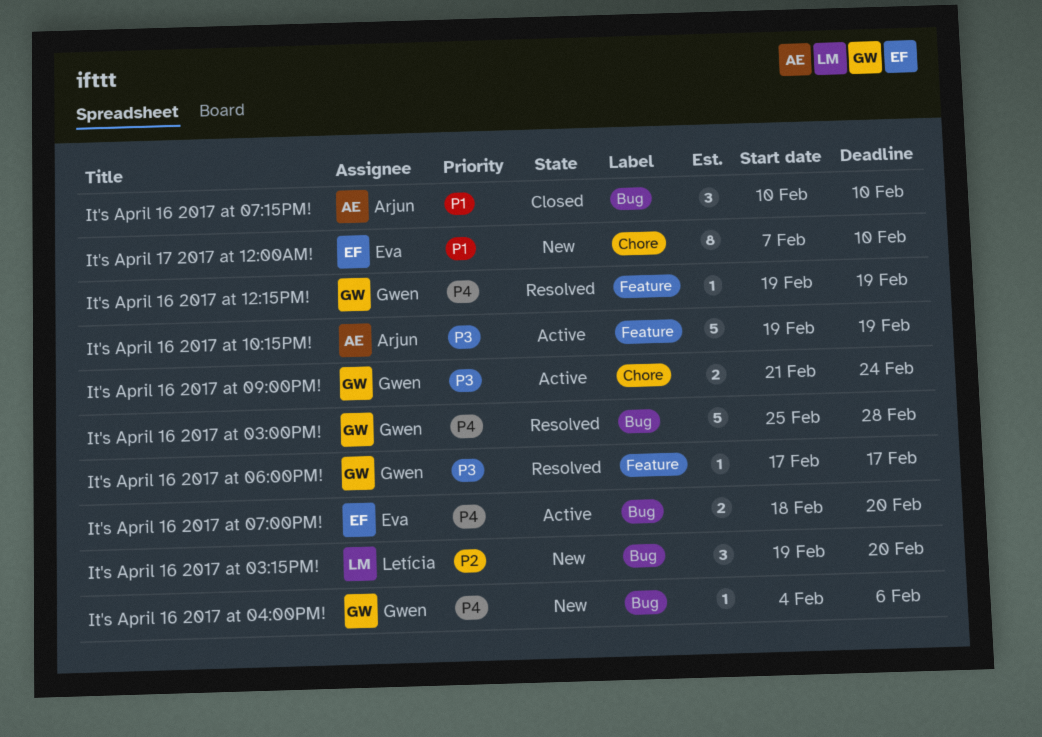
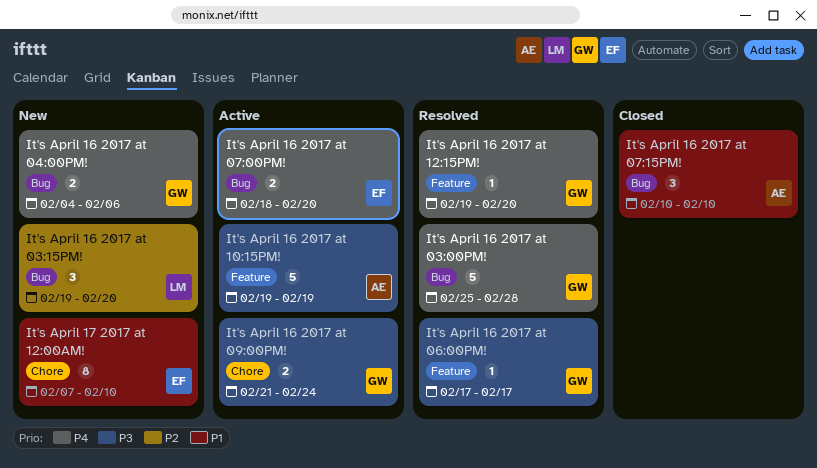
It's April 16 2017 at 04:00PM!, estimate: 1 -> 2
It's April 16 2017 at 12:15PM!, due: Feb 19 -> Feb 20

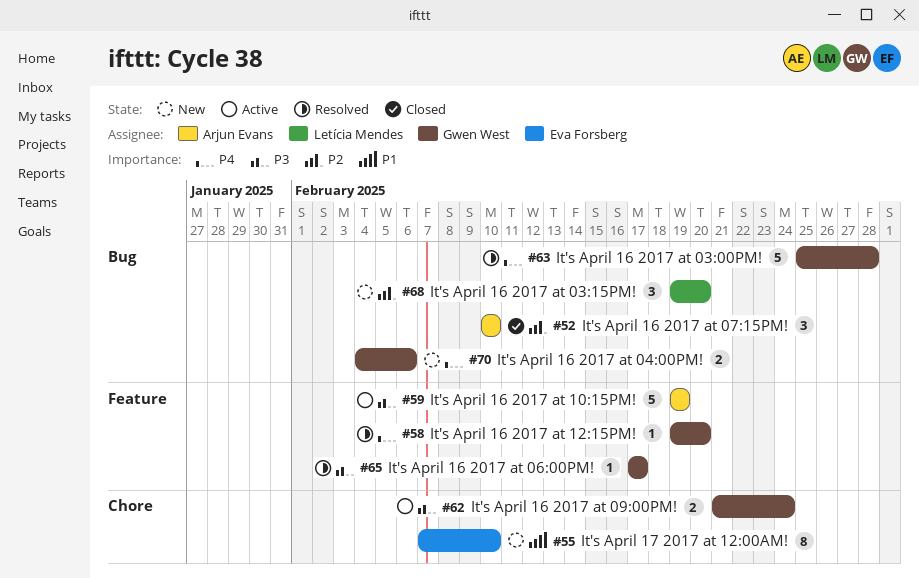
It's April 16 2017 at 07:00PM!: present -> none
It's April 16 2017 at 07:15PM!, priority: P1 -> P2

